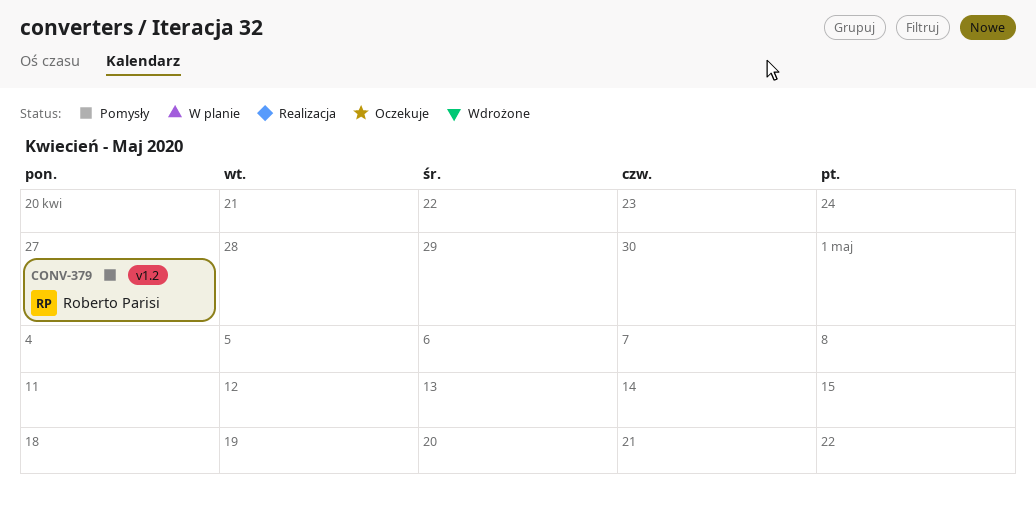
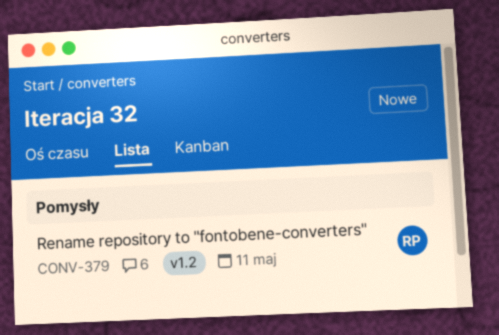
CONV-379, due: Apr 27 -> May 11

